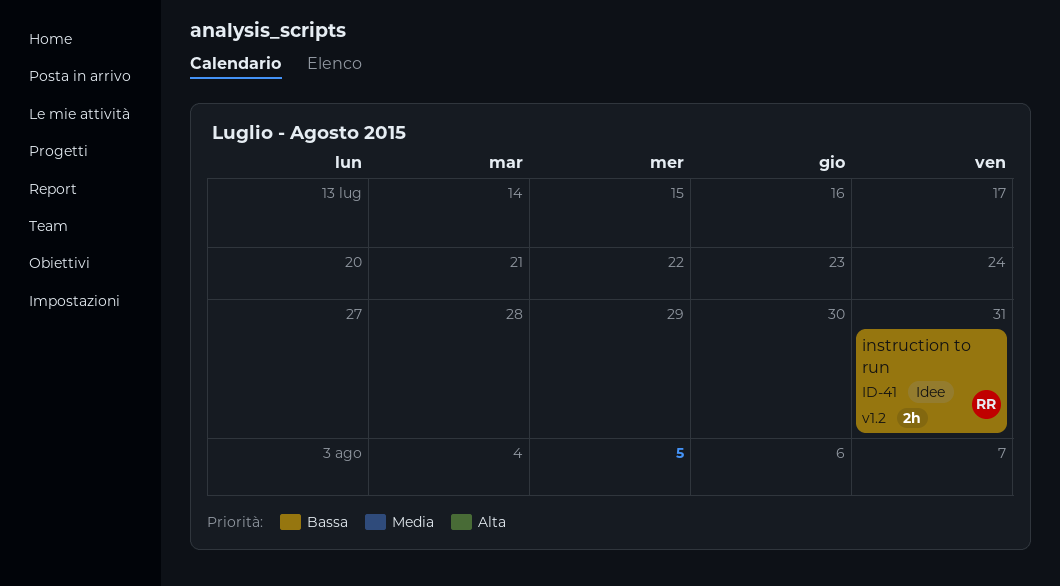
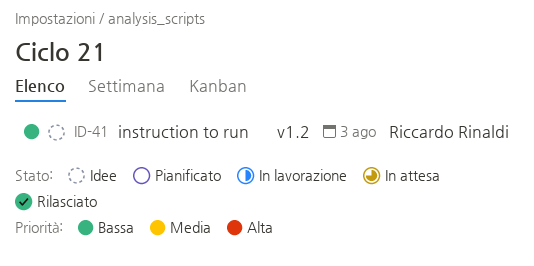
ID-41, due: Jul 31 -> Aug 3

